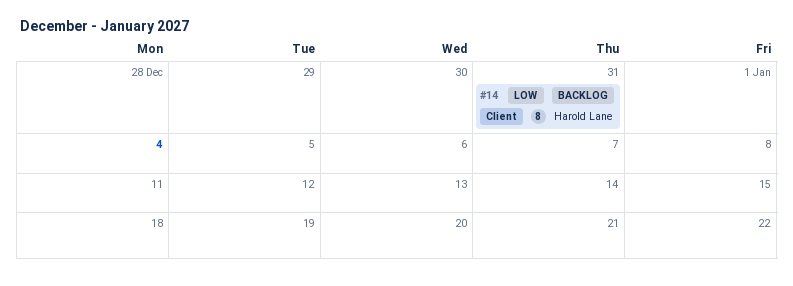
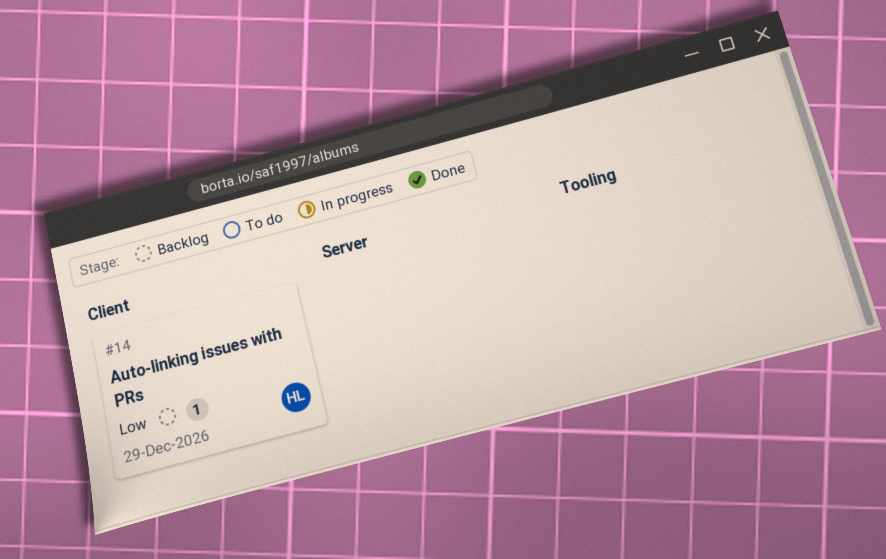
#14, estimate: 8 -> 1
#14, due: Dec 31 -> Dec 29

